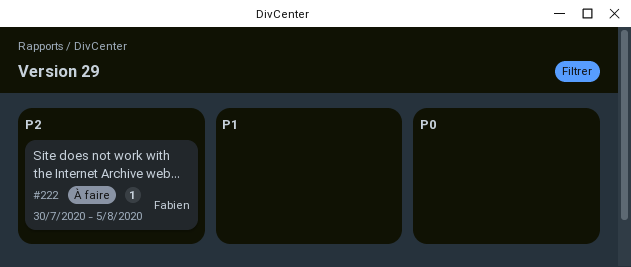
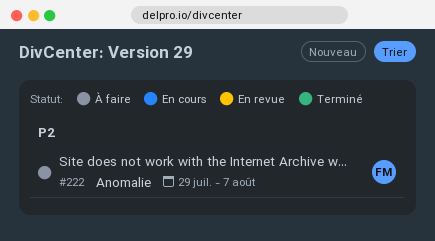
#222, start: Jul 30 -> Jul 29
#222, due: Aug 5 -> Aug 7

